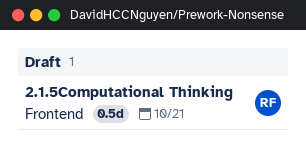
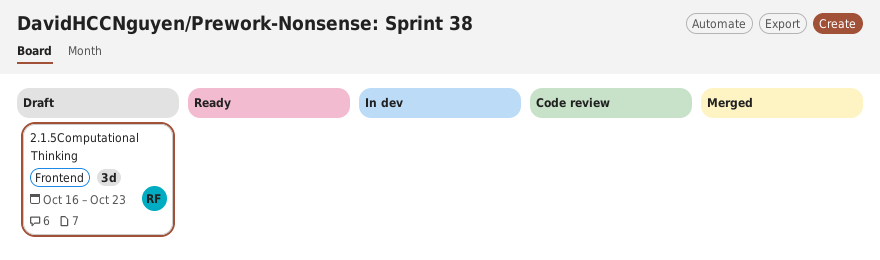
2.1.5Computational Thinking, estimate: 0.5d -> 3d
2.1.5Computational Thinking, due: Oct 21 -> Oct 23

